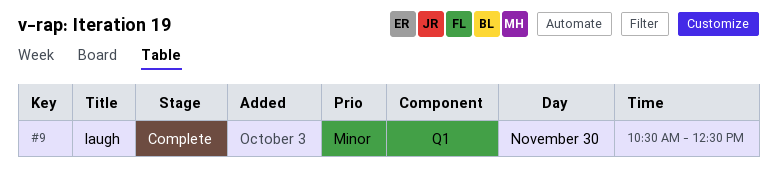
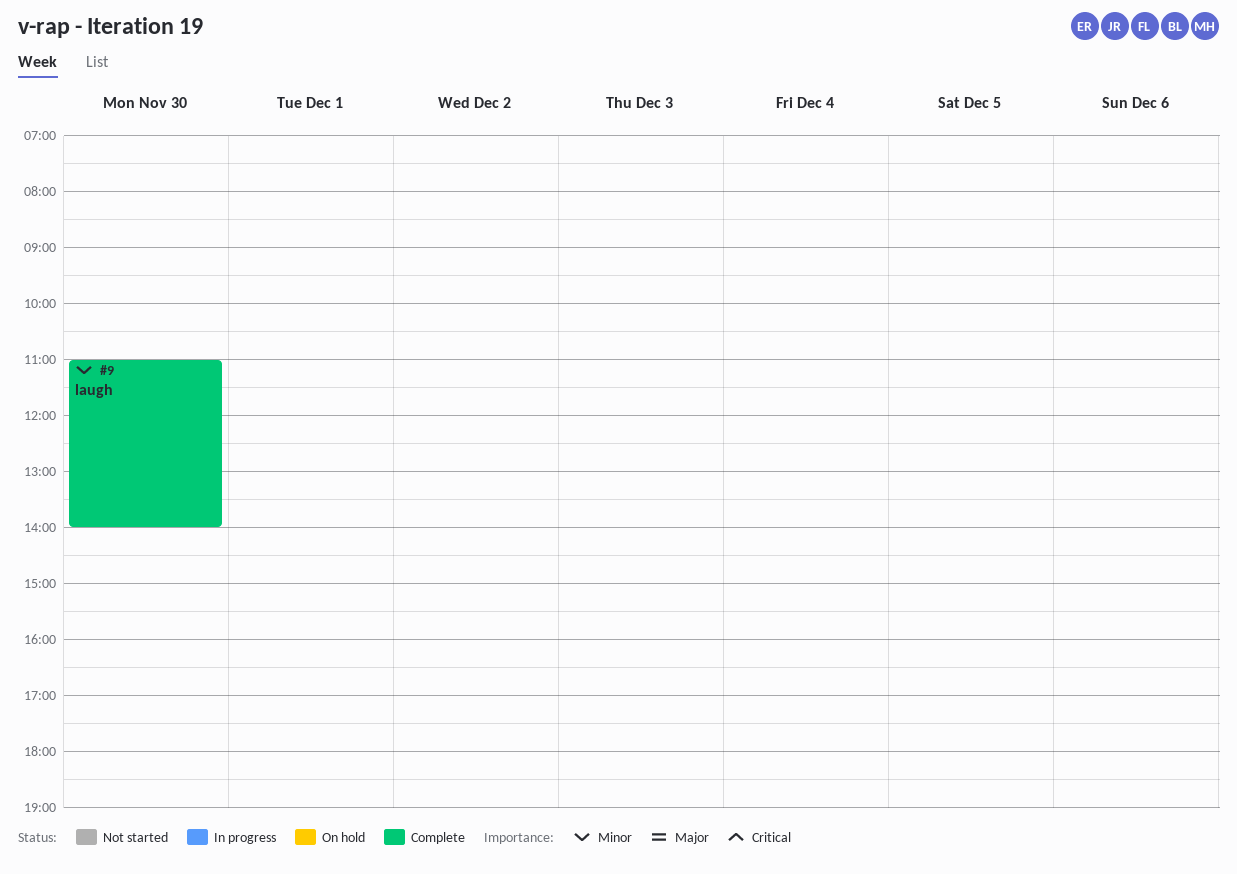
#9, begins: 10:30 -> 11:00
#9, ends: 12:30 -> 14:00

